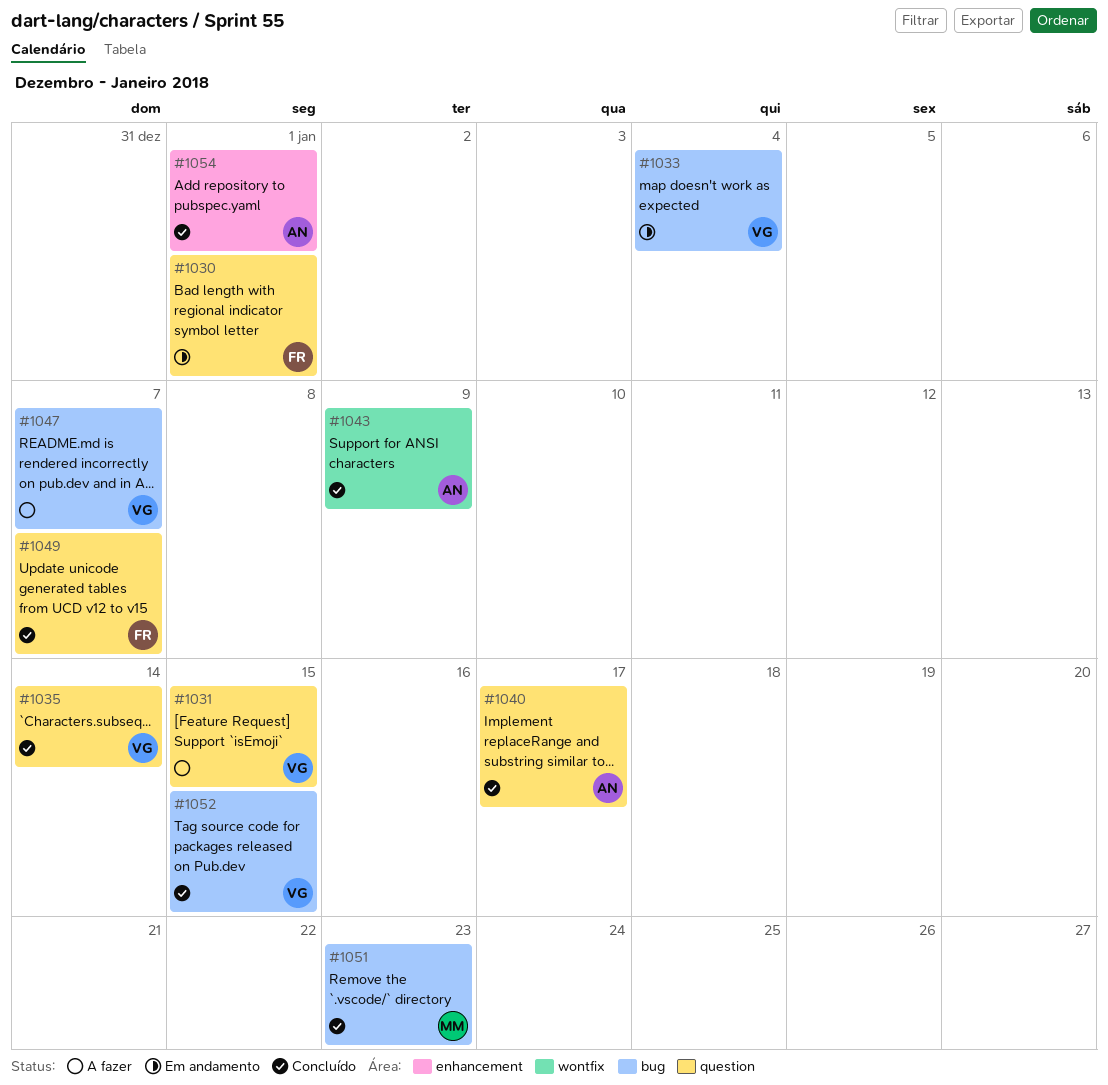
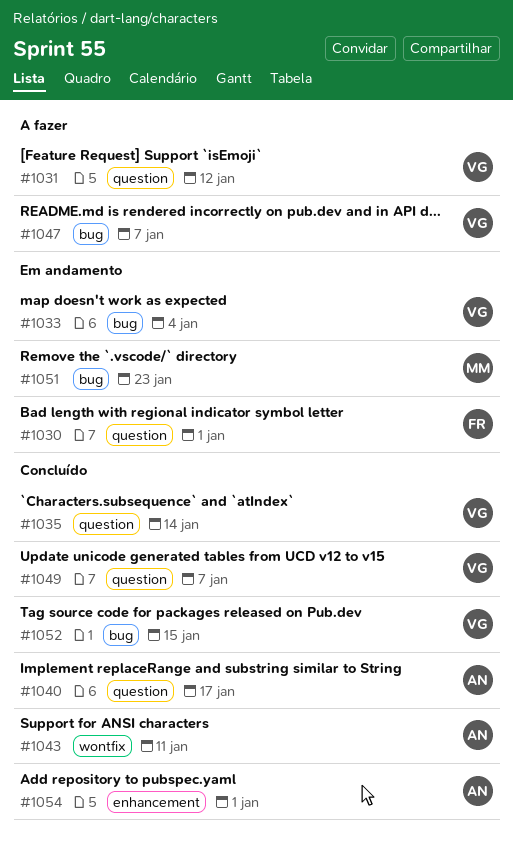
#1031, due: Jan 15 -> Jan 12
#1043, due: Jan 9 -> Jan 11
#1049, owner: FR -> VG
#1051, status: Concluído -> Em andamento

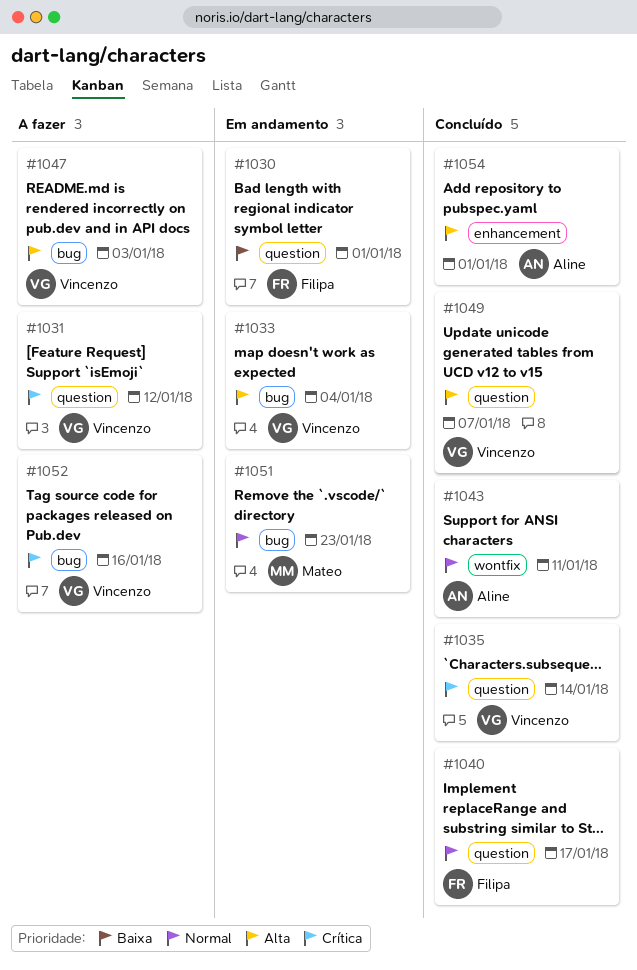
#1040, owner: Aline -> Filipa
#1047, due: Jan 7 -> Jan 3
#1052, status: Concluído -> A fazer
#1052, due: Jan 15 -> Jan 16

